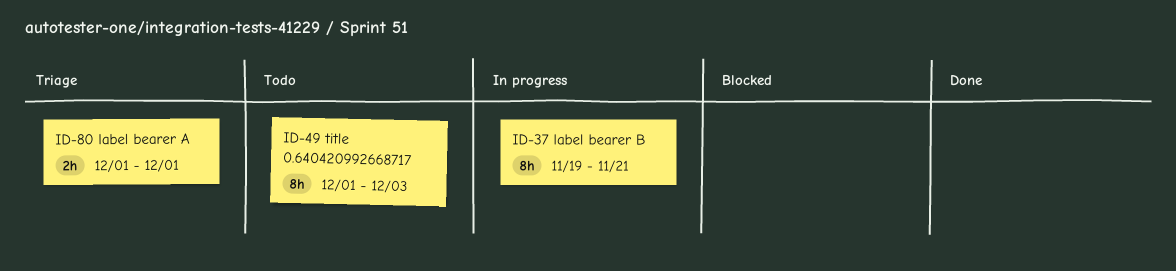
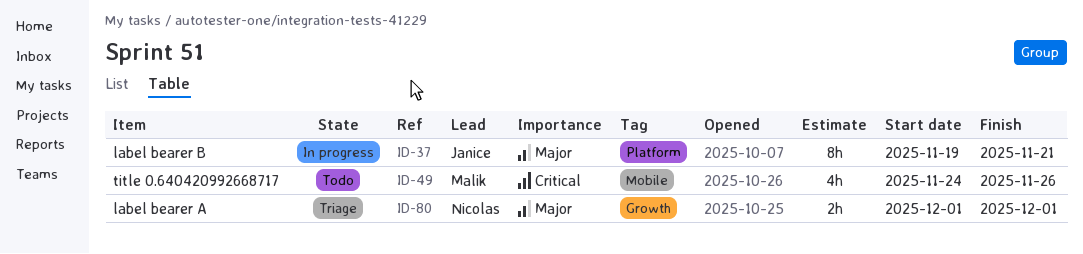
ID-49, estimate: 8h -> 4h
ID-49, start: Dec 1 -> Nov 24
ID-49, due: Dec 3 -> Nov 26

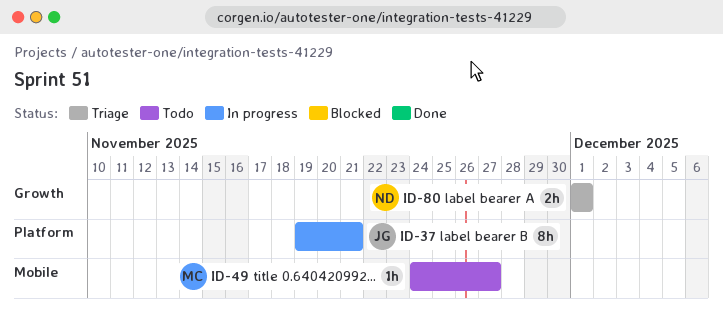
ID-49, estimate: 4h -> 1h
ID-49, due: Nov 26 -> Nov 27

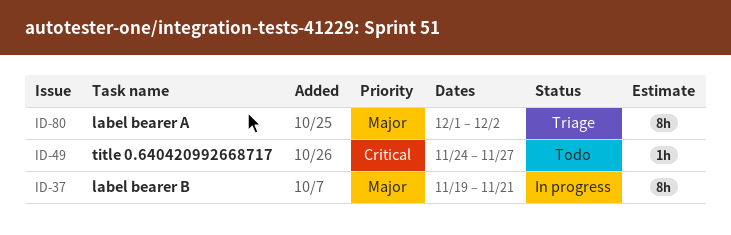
ID-80, estimate: 2h -> 8h
ID-80, due: Dec 1 -> Dec 2

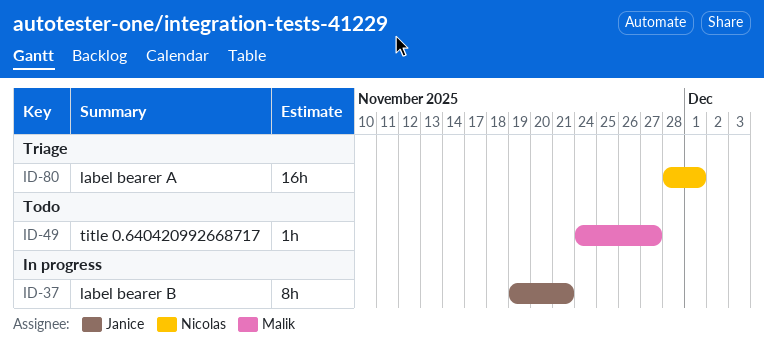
ID-80, estimate: 8h -> 16h
ID-80, start: Dec 1 -> Nov 28
ID-80, due: Dec 2 -> Dec 1

